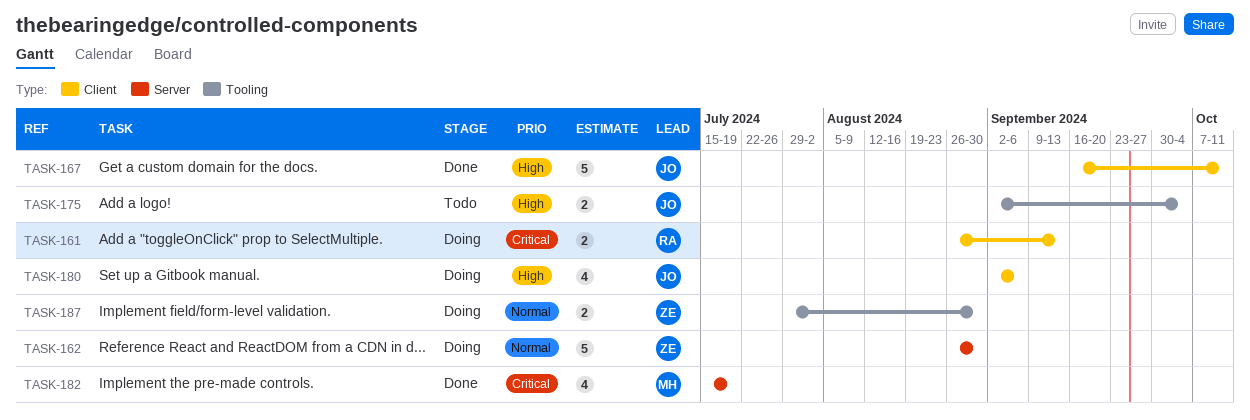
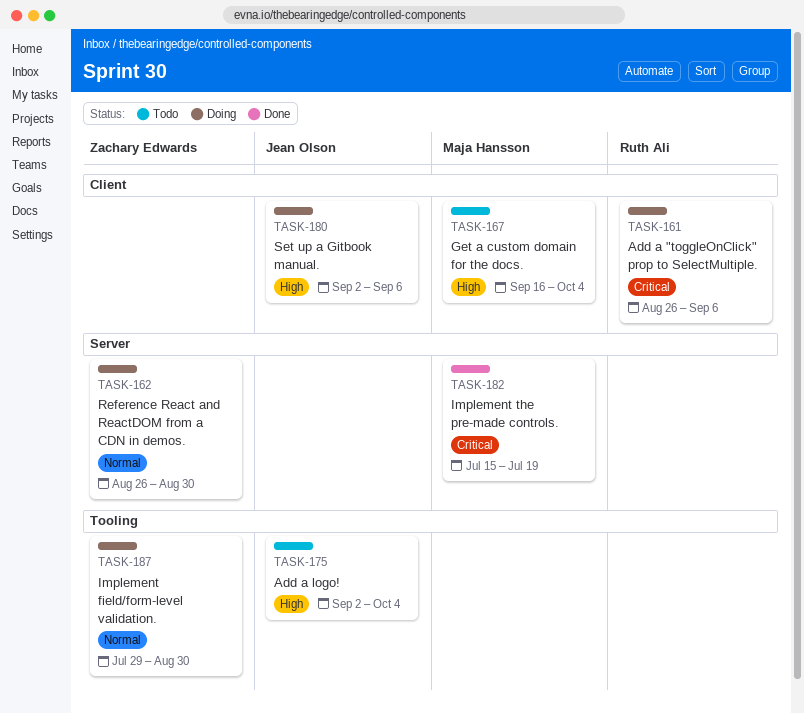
TASK-161, due: Sep 13 -> Sep 6
TASK-167, status: Done -> Todo
TASK-167, owner: Jean Olson -> Maja Hansson
TASK-167, due: Oct 11 -> Oct 4

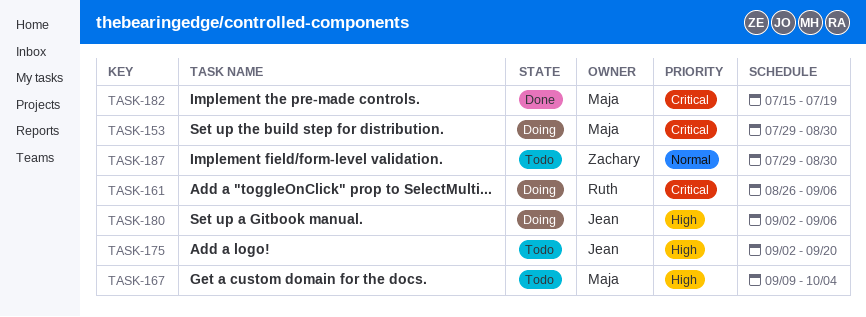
TASK-153: none -> present
TASK-162: present -> none
TASK-167, start: Sep 16 -> Sep 9
TASK-175, due: Oct 4 -> Sep 20
TASK-187, status: Doing -> Todo

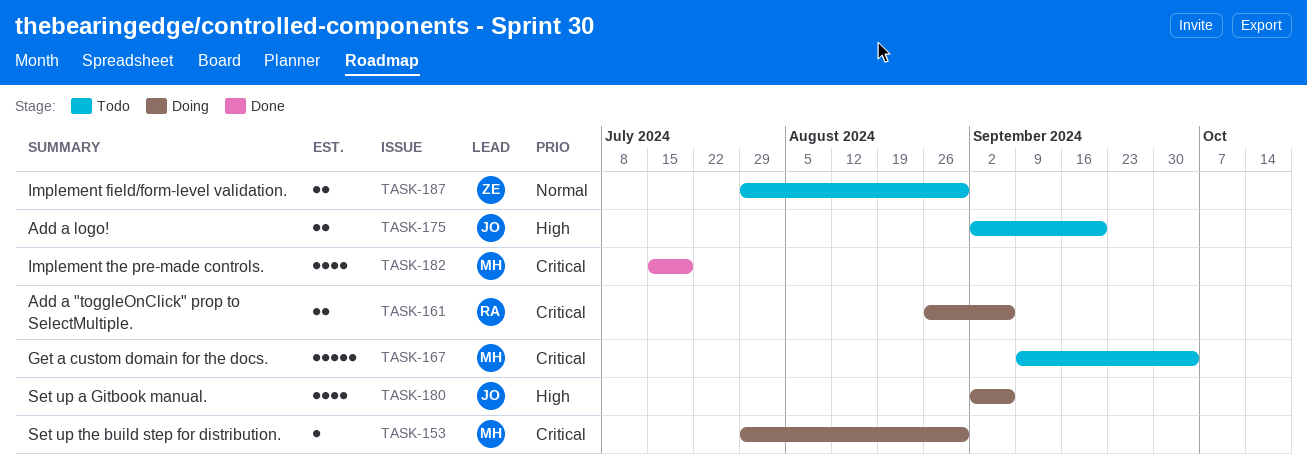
TASK-167, priority: High -> Critical

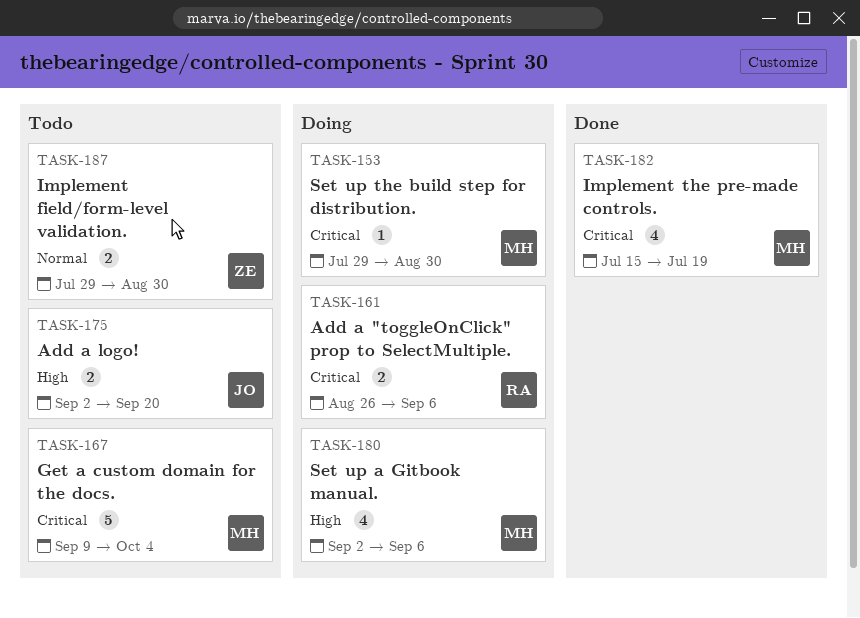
TASK-180, owner: JO -> MH

